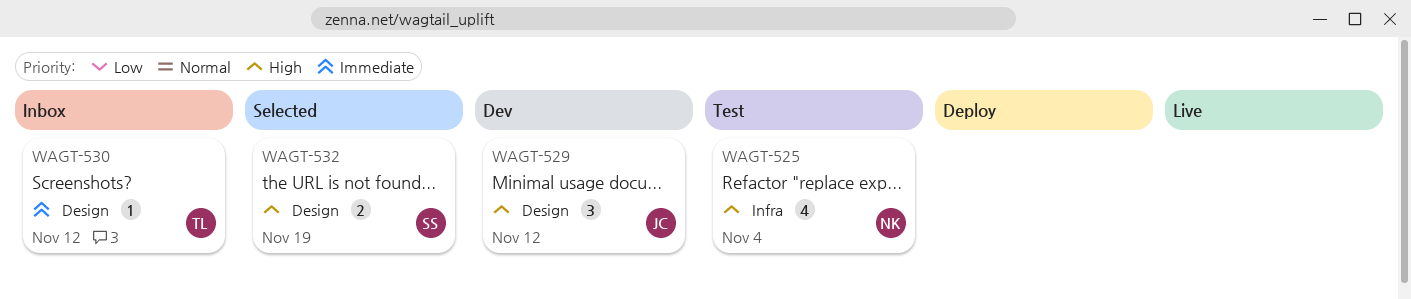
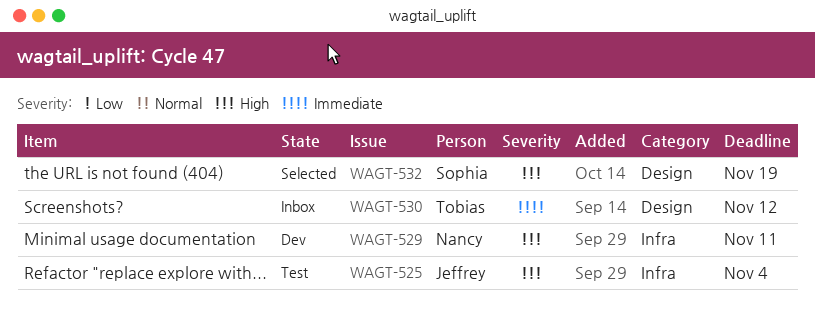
WAGT-525, owner: Nancy -> Jeffrey
WAGT-529, owner: Jeffrey -> Nancy
WAGT-529, label: Design -> Infra
WAGT-529, due: Nov 12 -> Nov 11

